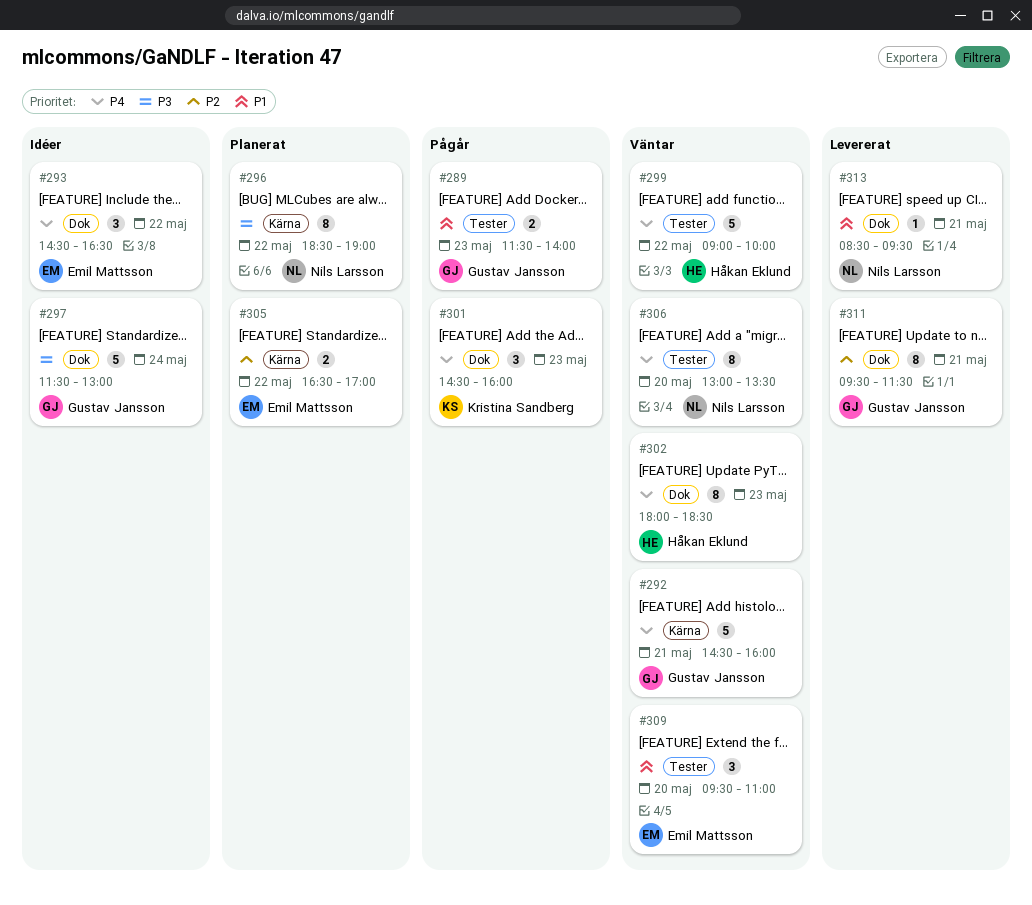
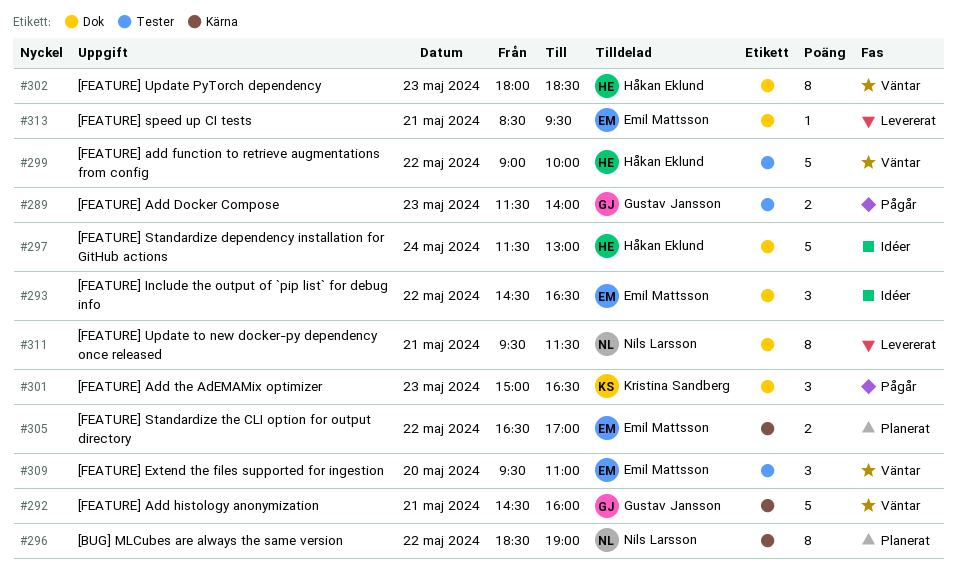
#297, owner: Gustav Jansson -> Håkan Eklund
#301, begins: 14:30 -> 15:00
#301, ends: 16:00 -> 16:30
#306: present -> none
#311, owner: Gustav Jansson -> Nils Larsson
#313, owner: Nils Larsson -> Emil Mattsson

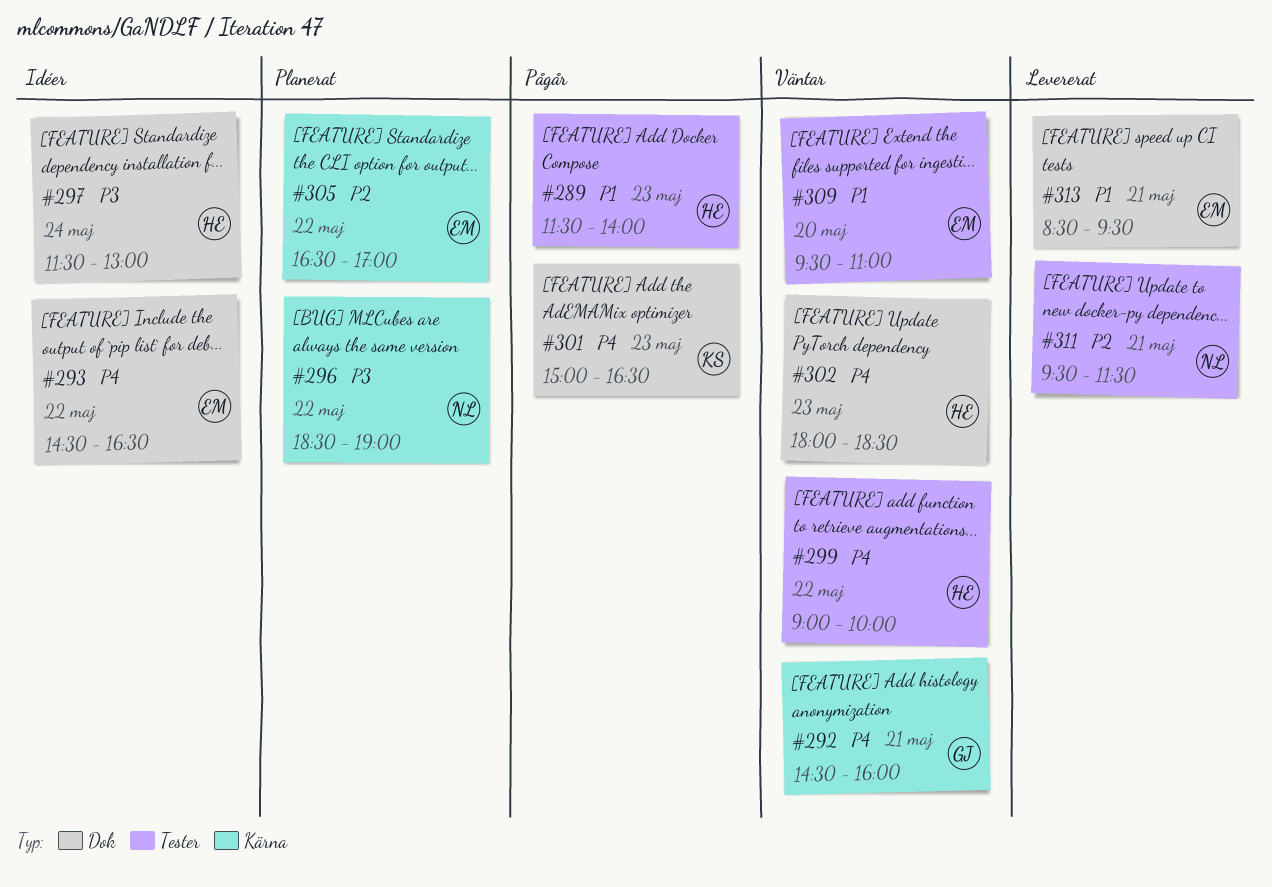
#289, owner: Gustav Jansson -> Håkan Eklund
#311, label: Dok -> Tester

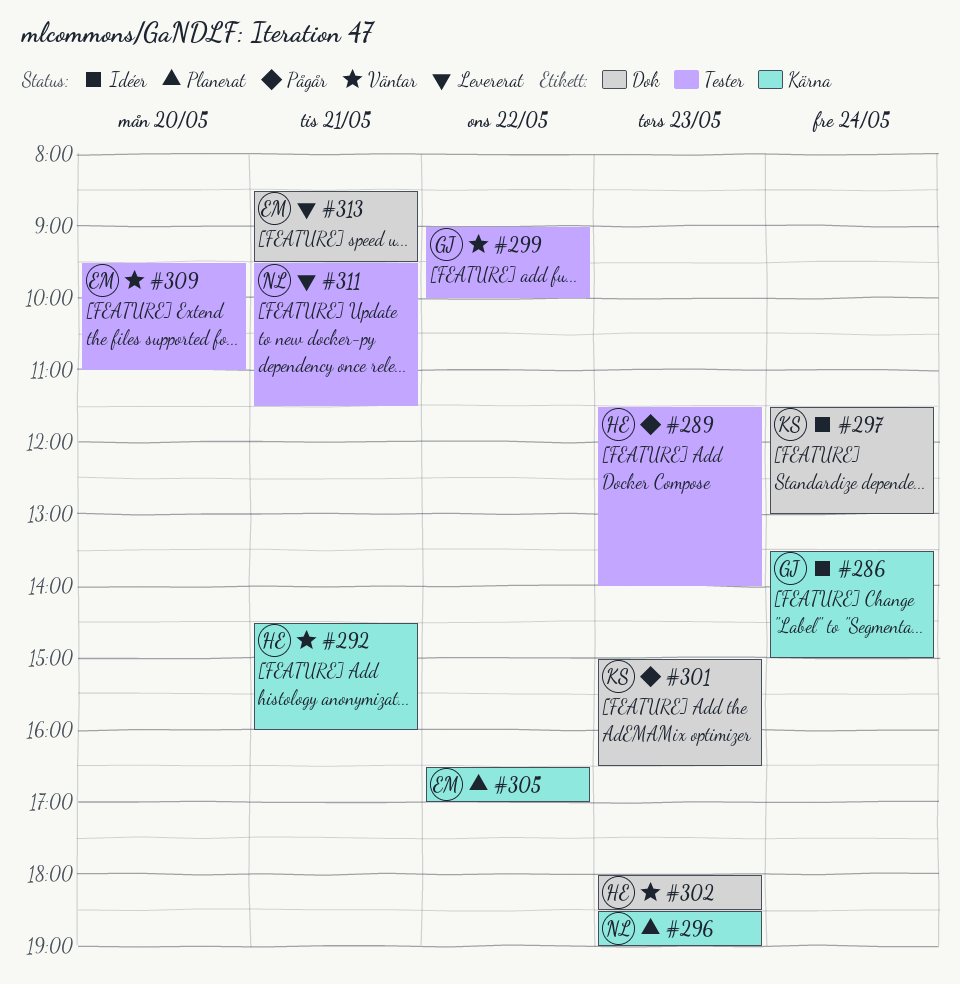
#286: none -> present
#292, owner: GJ -> HE
#293: present -> none
#296, day: May 22 -> May 23
#297, owner: HE -> KS
#299, owner: HE -> GJ

